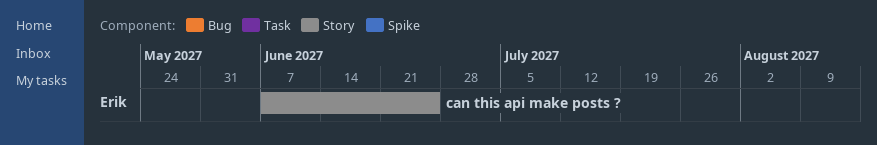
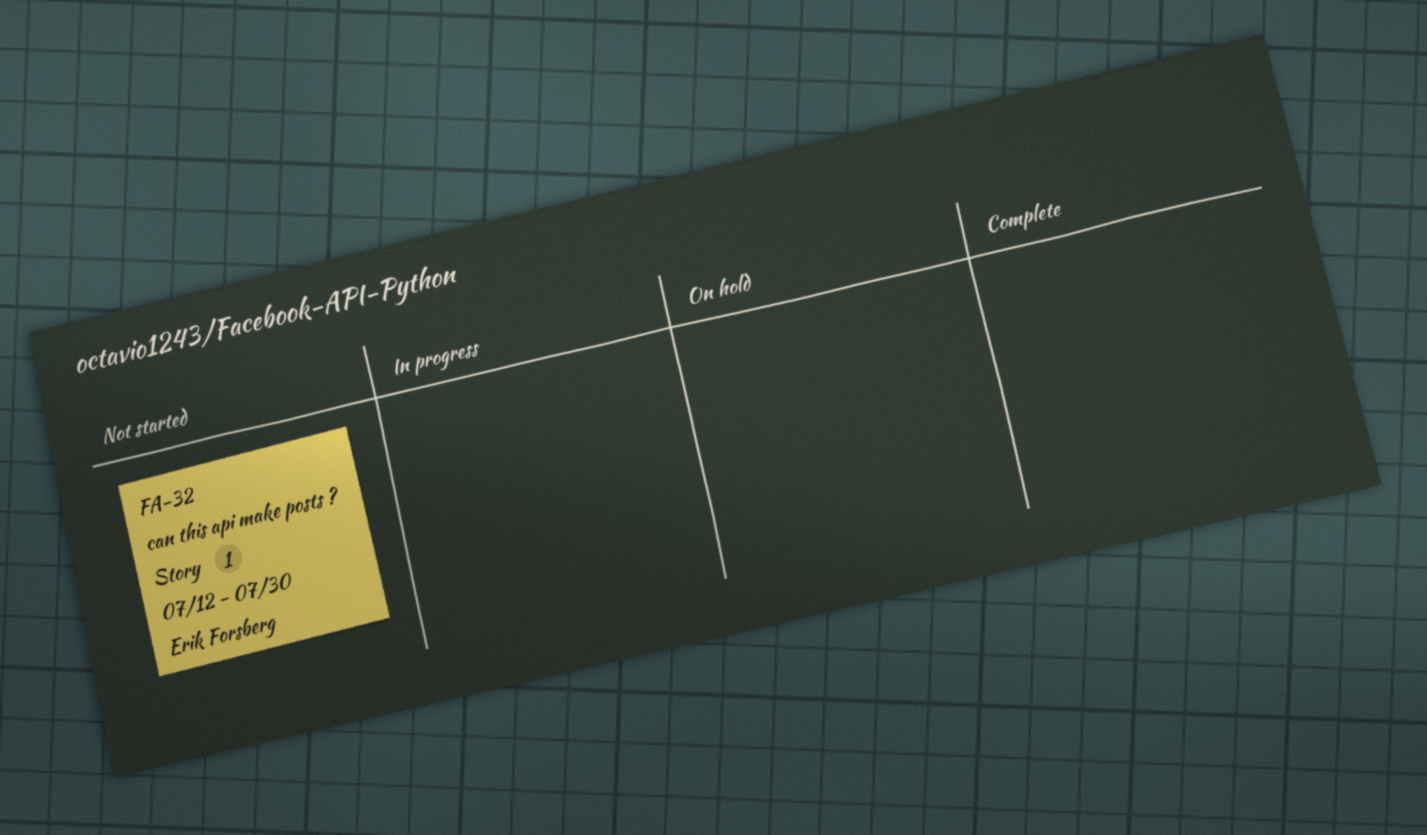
can this api make posts ?, start: Jun 7 -> Jul 12
can this api make posts ?, due: Jun 25 -> Jul 30

